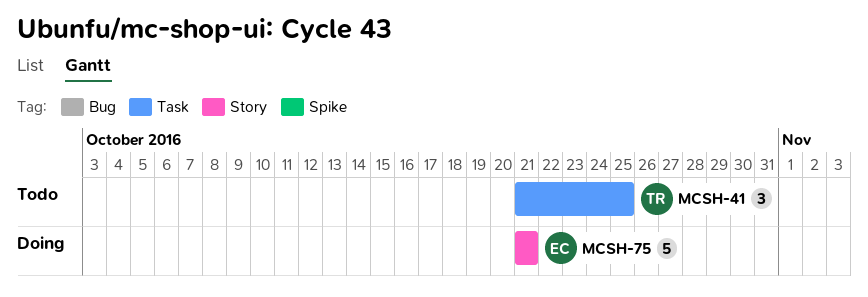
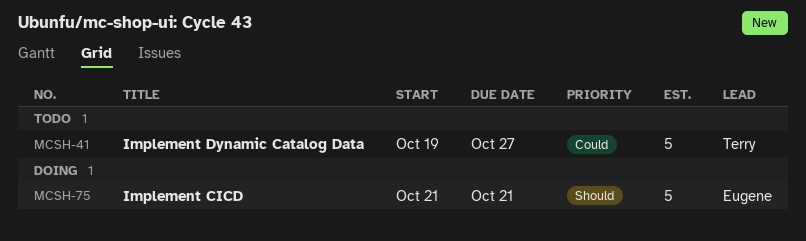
MCSH-41, estimate: 3 -> 5
MCSH-41, start: Oct 21 -> Oct 19
MCSH-41, due: Oct 25 -> Oct 27

